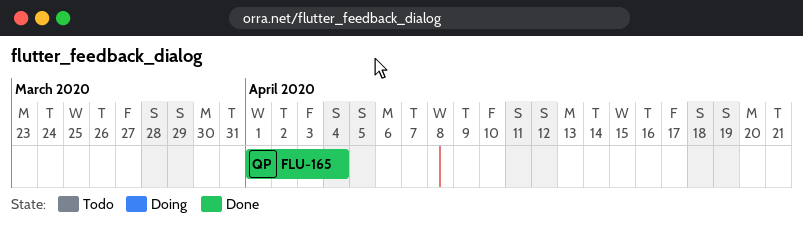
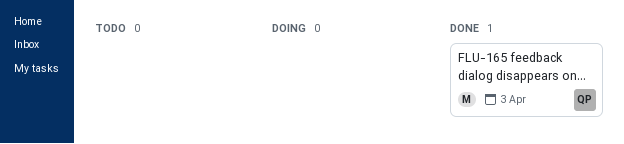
FLU-165, due: Apr 4 -> Apr 3

